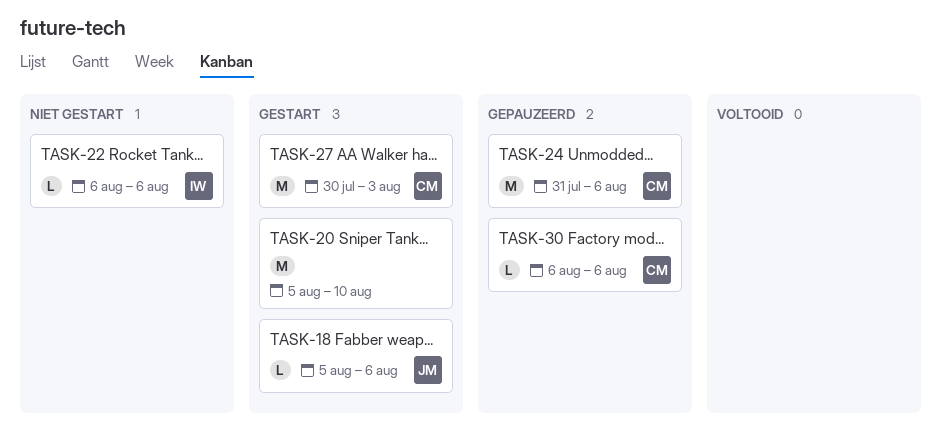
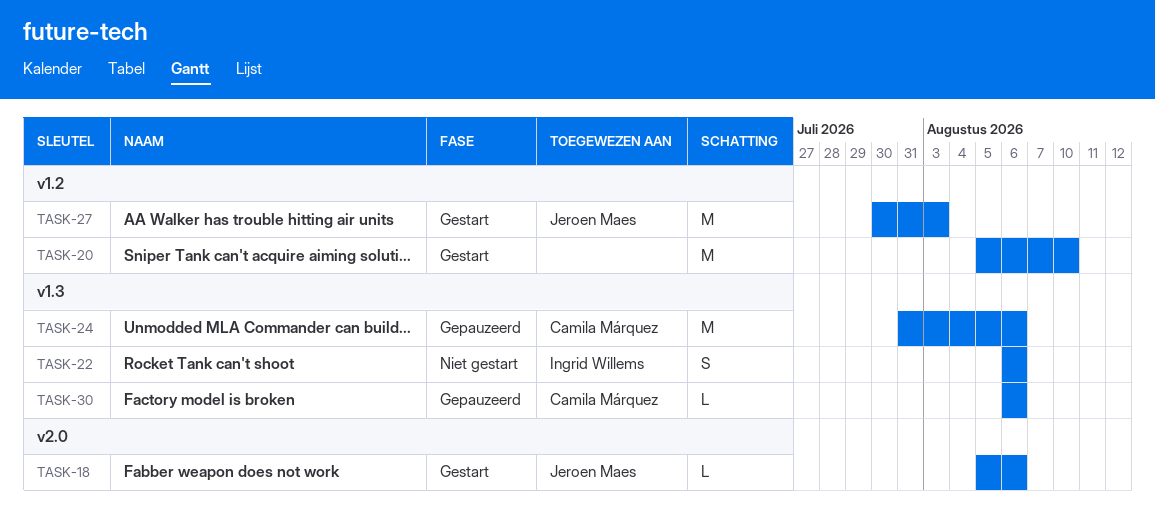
TASK-22, estimate: L -> S
TASK-27, owner: Camila Márquez -> Jeroen Maes

